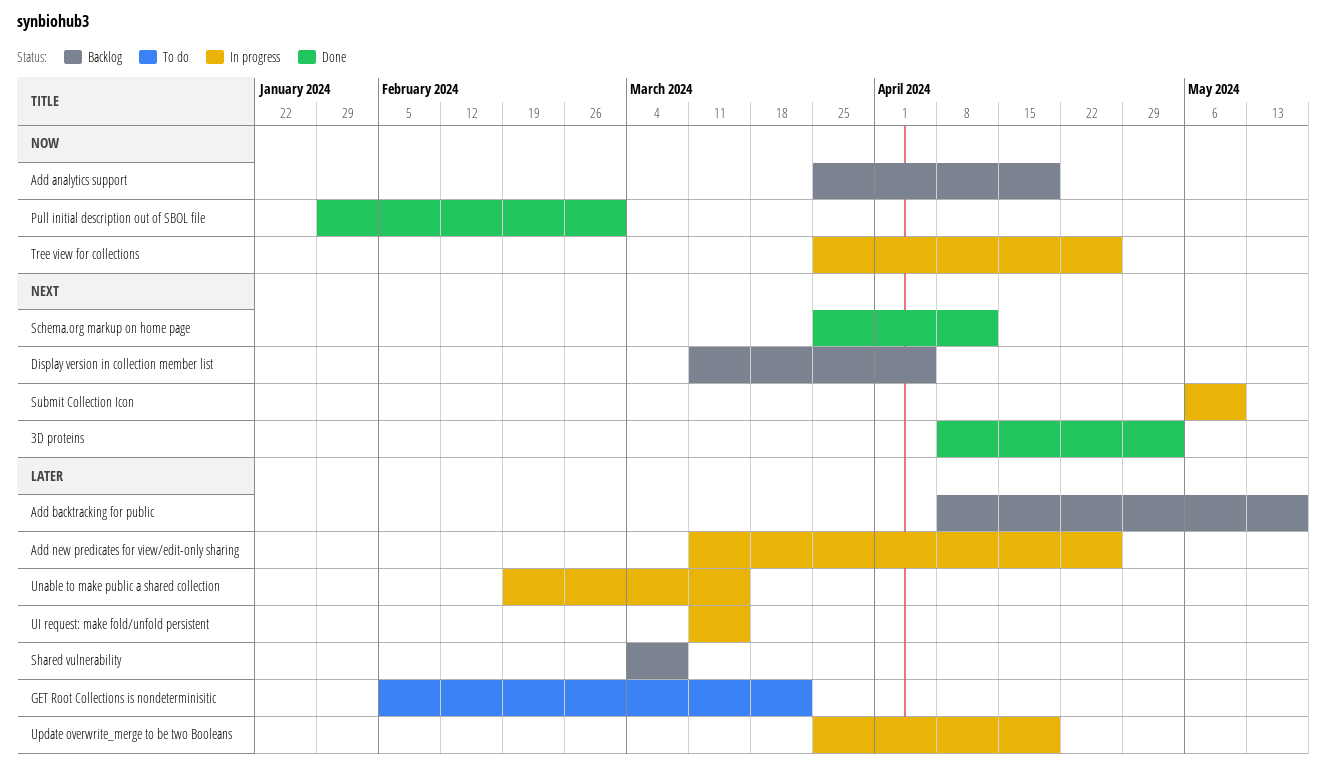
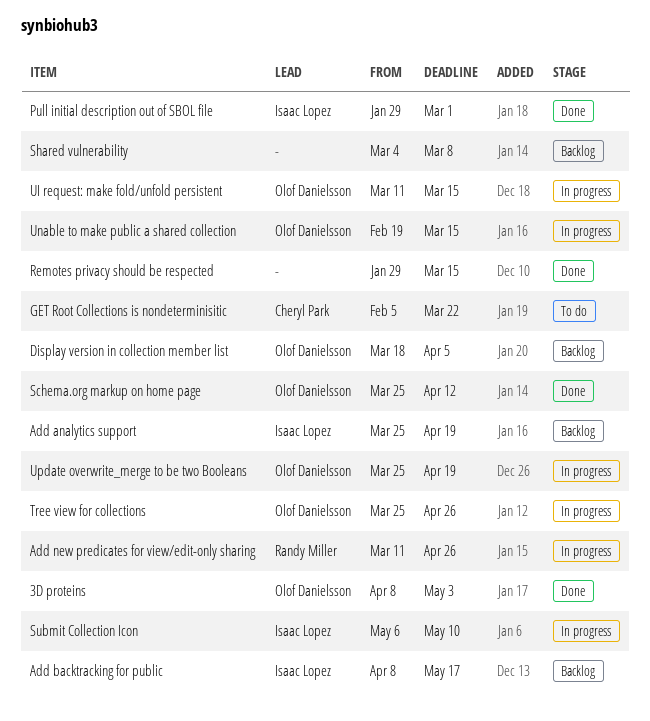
Display version in collection member list, start: Mar 11 -> Mar 18
Remotes privacy should be respected: none -> present

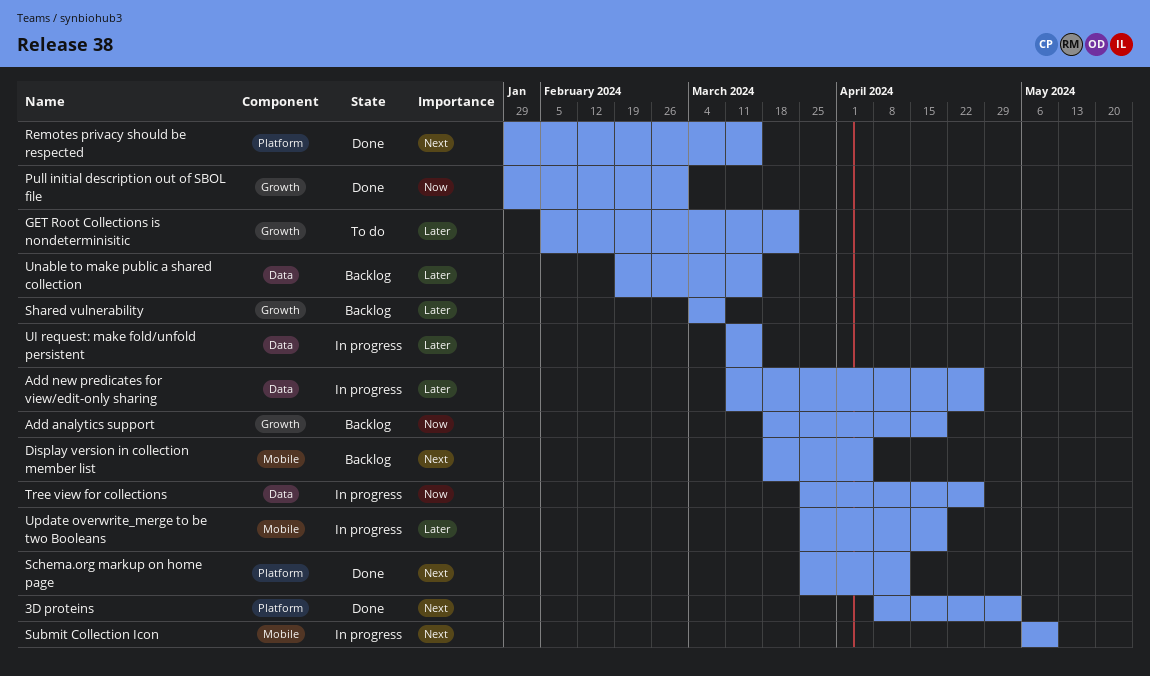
Add analytics support, start: Mar 25 -> Mar 18
Add backtracking for public: present -> none
Unable to make public a shared collection, status: In progress -> Backlog

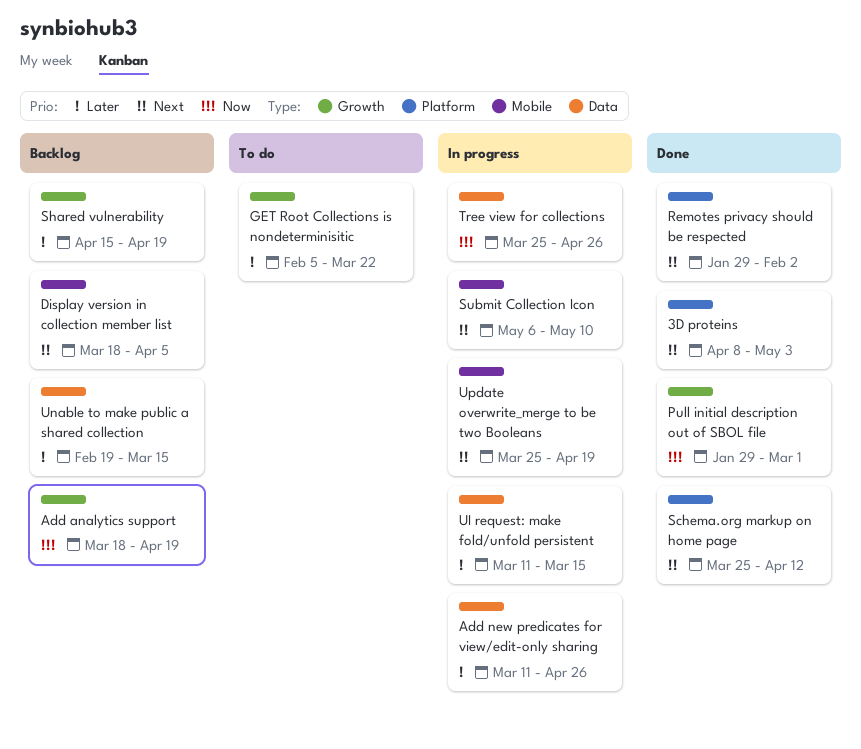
Remotes privacy should be respected, due: Mar 15 -> Feb 2
Shared vulnerability, start: Mar 4 -> Apr 15
Shared vulnerability, due: Mar 8 -> Apr 19
Update overwrite_merge to be two Booleans, priority: Later -> Next

